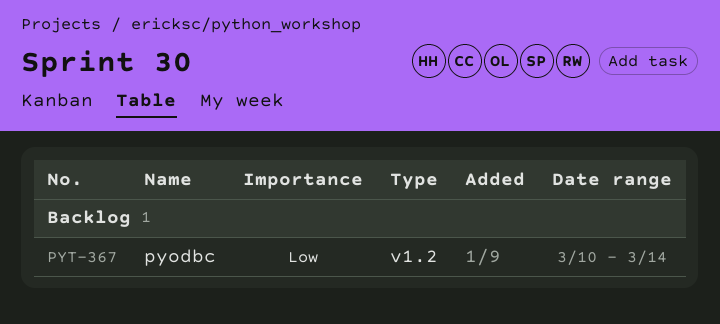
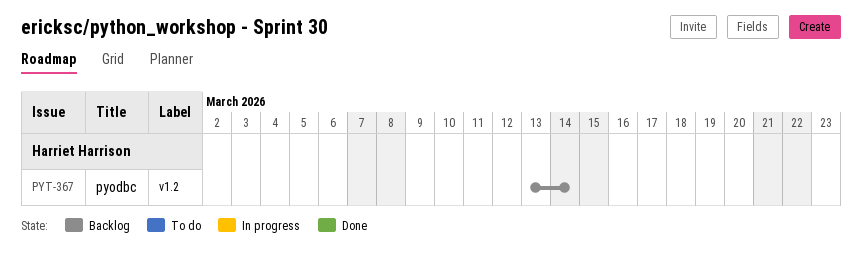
PYT-367, start: Mar 10 -> Mar 13

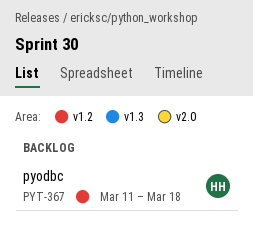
PYT-367, start: Mar 13 -> Mar 11
PYT-367, due: Mar 14 -> Mar 18

